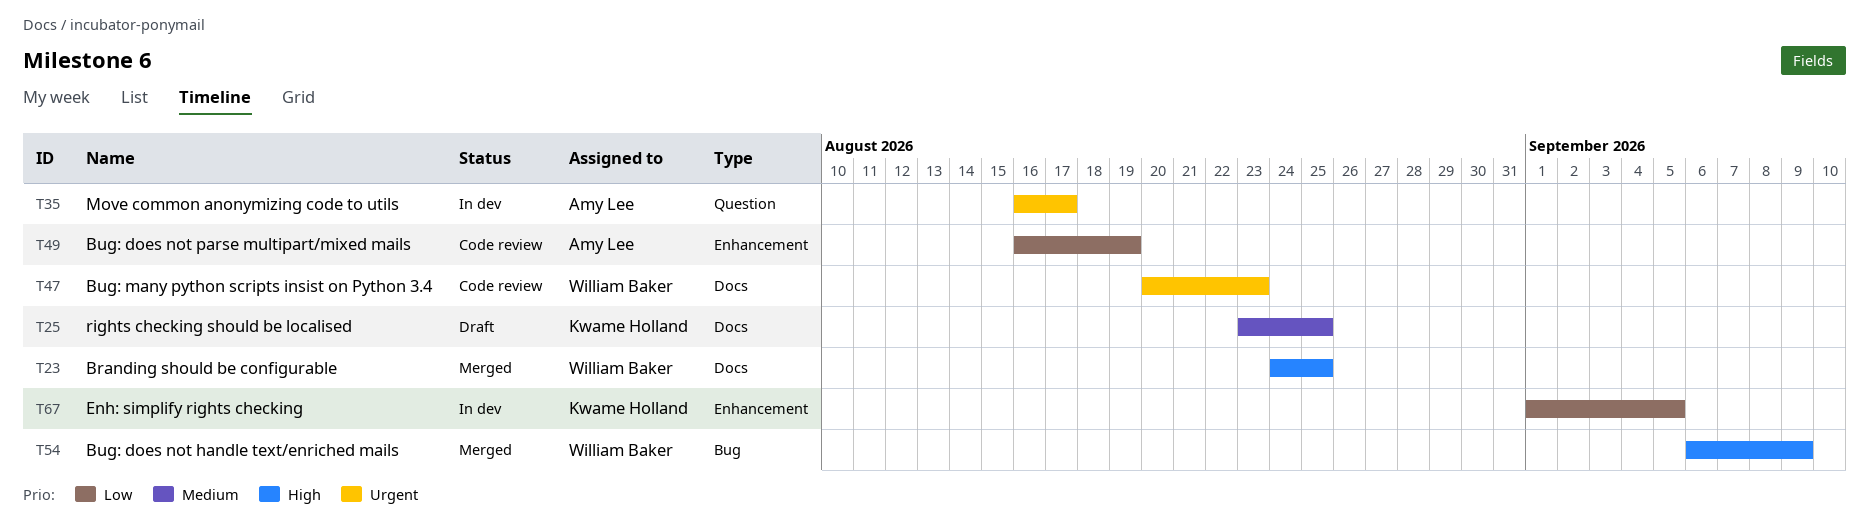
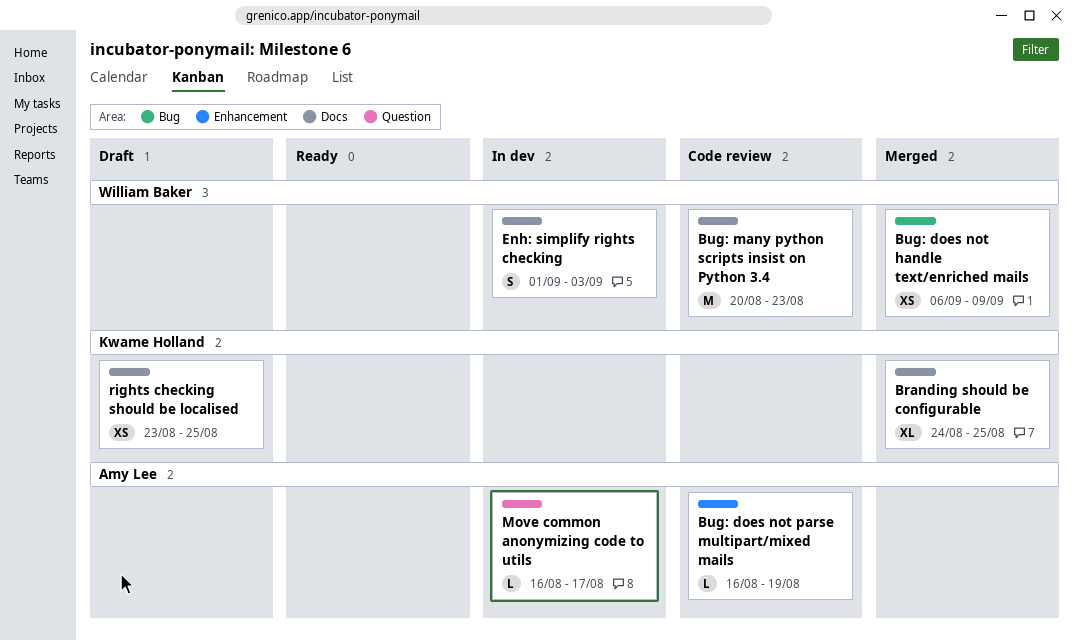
Branding should be configurable, owner: William Baker -> Kwame Holland
Enh: simplify rights checking, owner: Kwame Holland -> William Baker
Enh: simplify rights checking, label: Enhancement -> Docs
Enh: simplify rights checking, due: Sep 5 -> Sep 3

